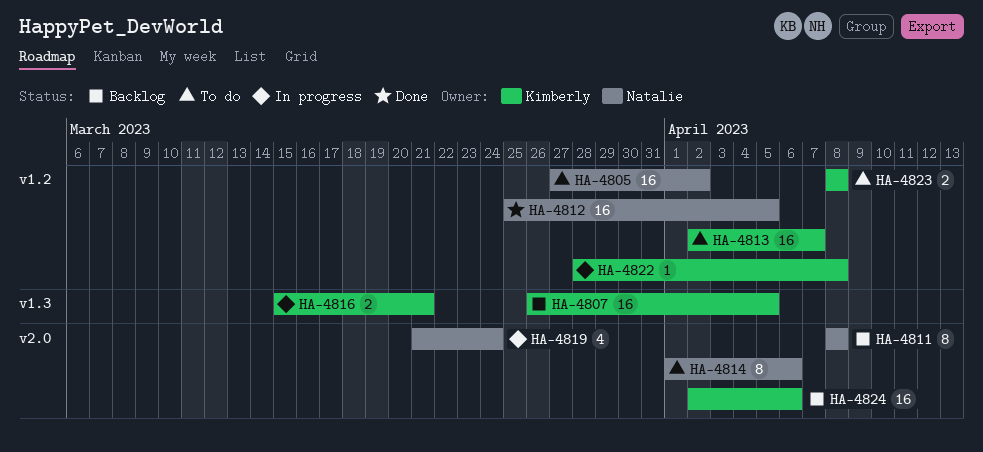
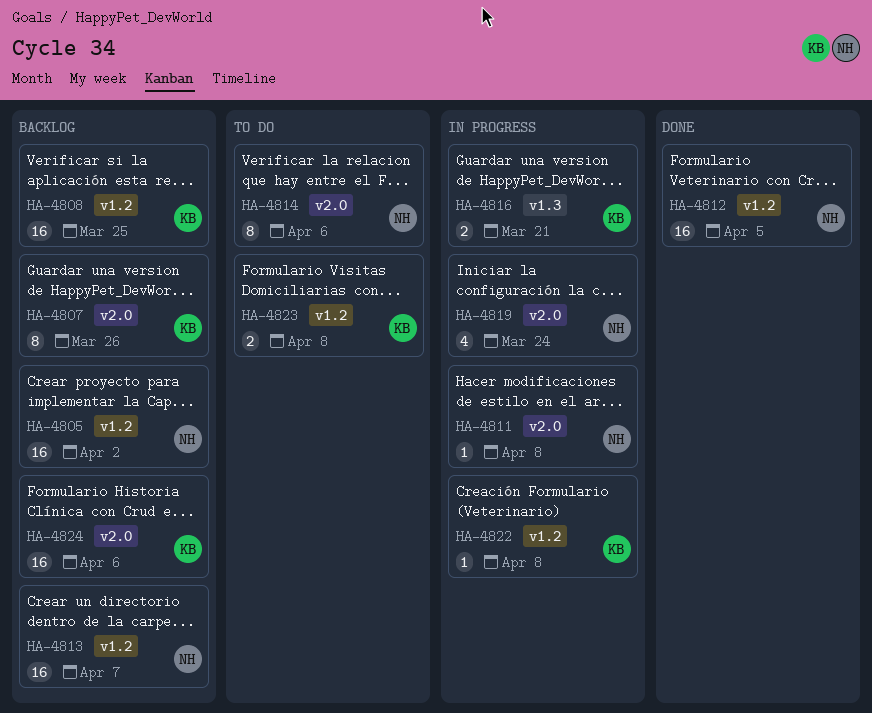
HA-4805, status: To do -> Backlog
HA-4807, label: v1.3 -> v2.0
HA-4807, estimate: 16 -> 8
HA-4807, due: Apr 5 -> Mar 26
HA-4808: none -> present
HA-4811, status: Backlog -> In progress
HA-4811, estimate: 8 -> 1
HA-4813, status: To do -> Backlog
HA-4813, owner: Kimberly -> Natalie

